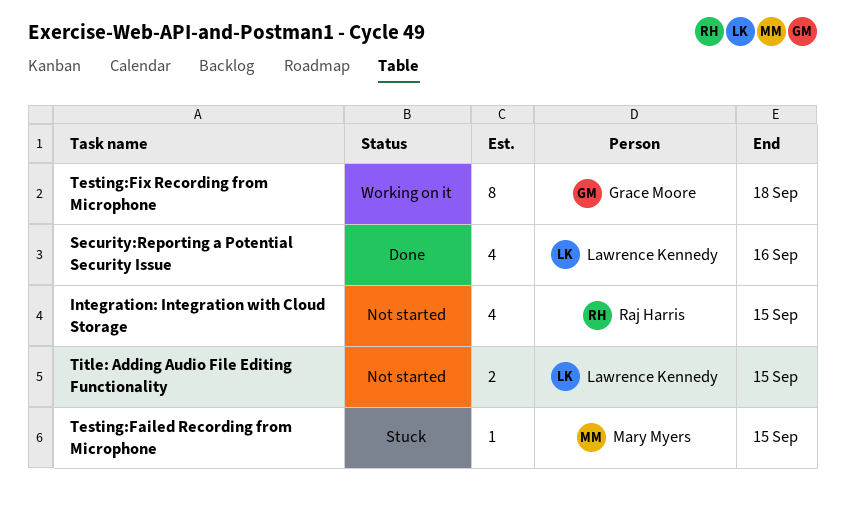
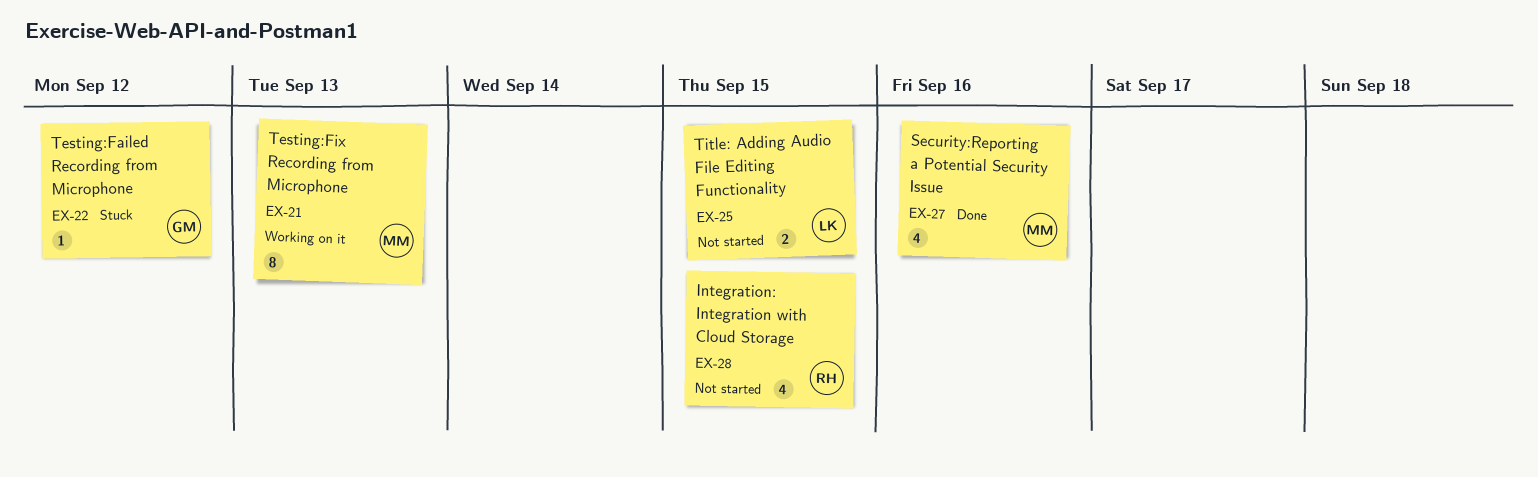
Security:Reporting a Potential Security Issue, owner: Lawrence Kennedy -> Mary Myers
Testing:Failed Recording from Microphone, owner: Mary Myers -> Grace Moore
Testing:Failed Recording from Microphone, due: Sep 15 -> Sep 12
Testing:Fix Recording from Microphone, owner: Grace Moore -> Mary Myers
Testing:Fix Recording from Microphone, due: Sep 18 -> Sep 13

